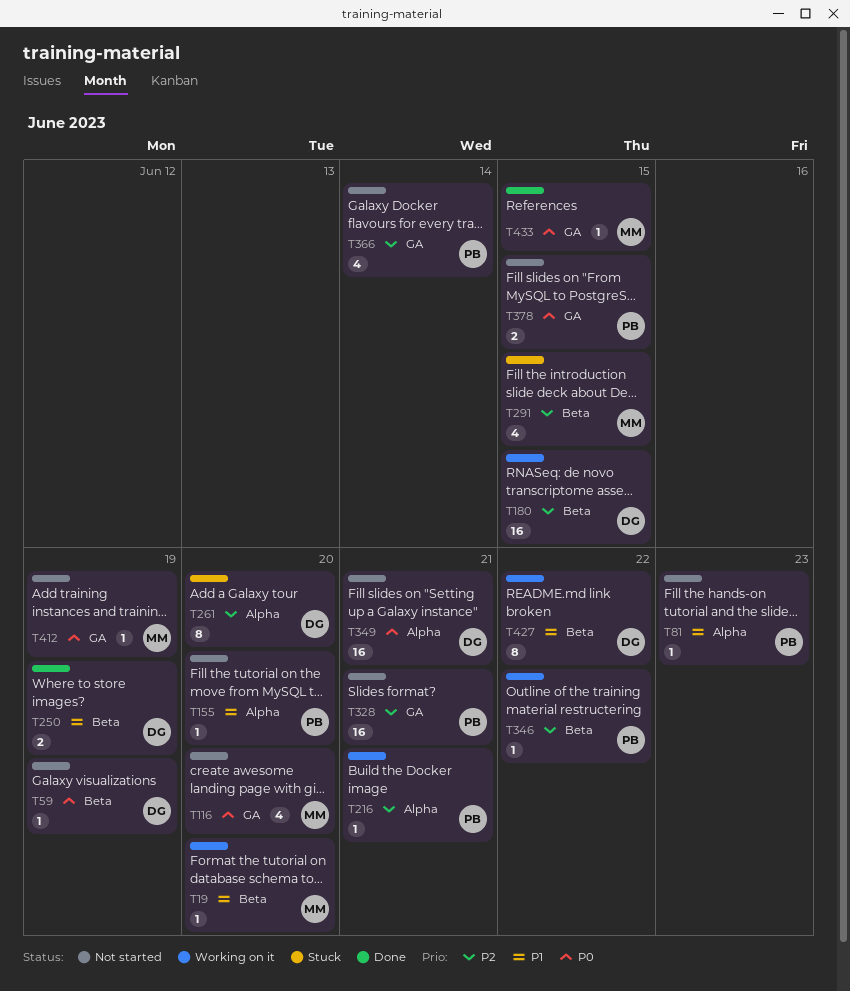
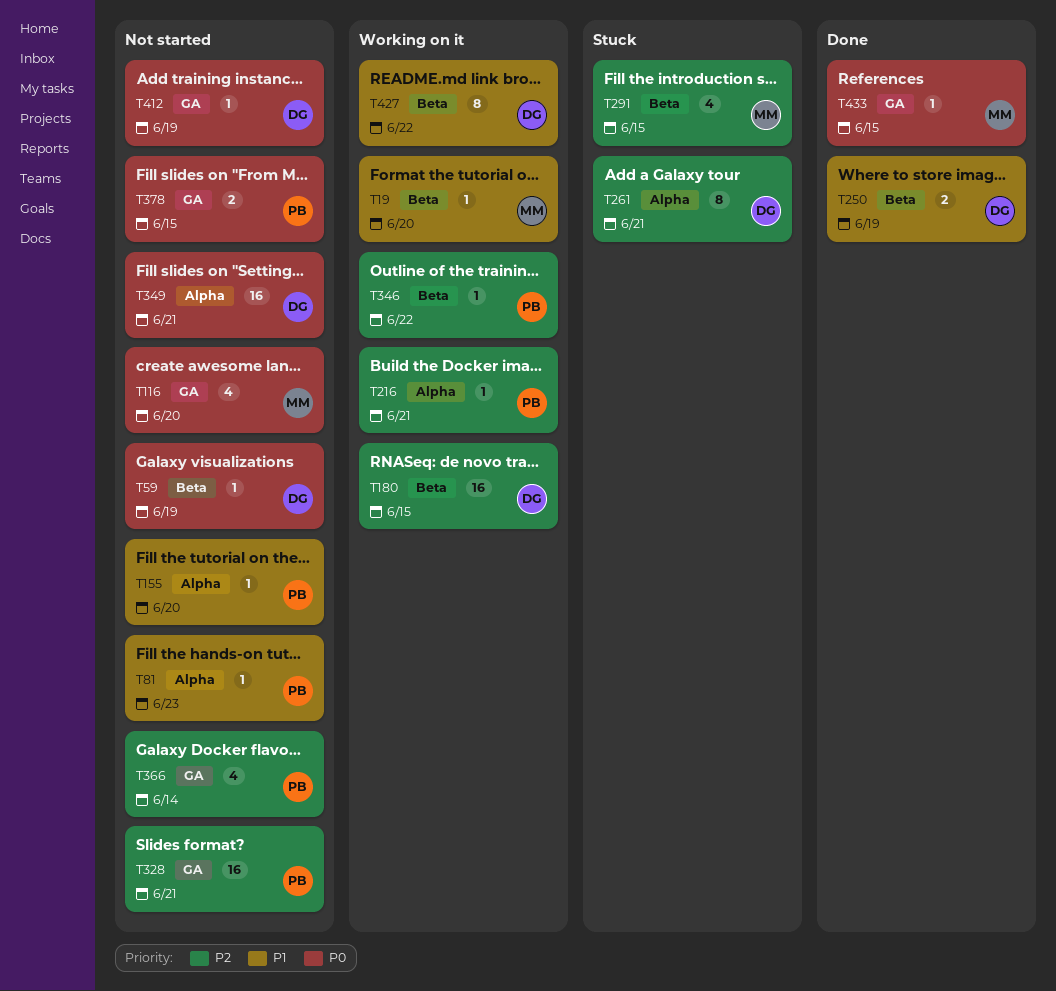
T261, due: Jun 20 -> Jun 21
T412, owner: MM -> DG

